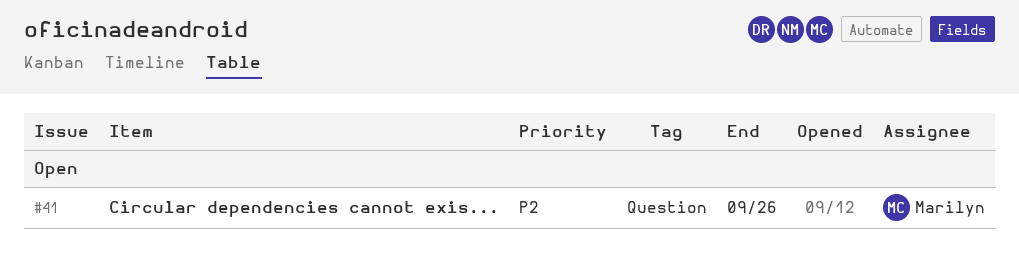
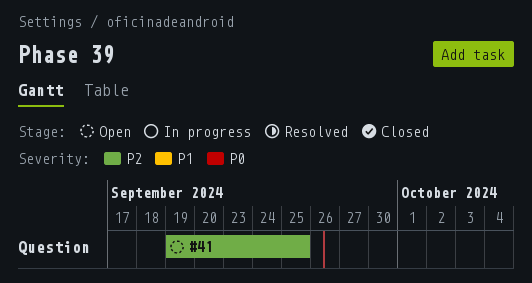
#41, due: Sep 26 -> Sep 25

